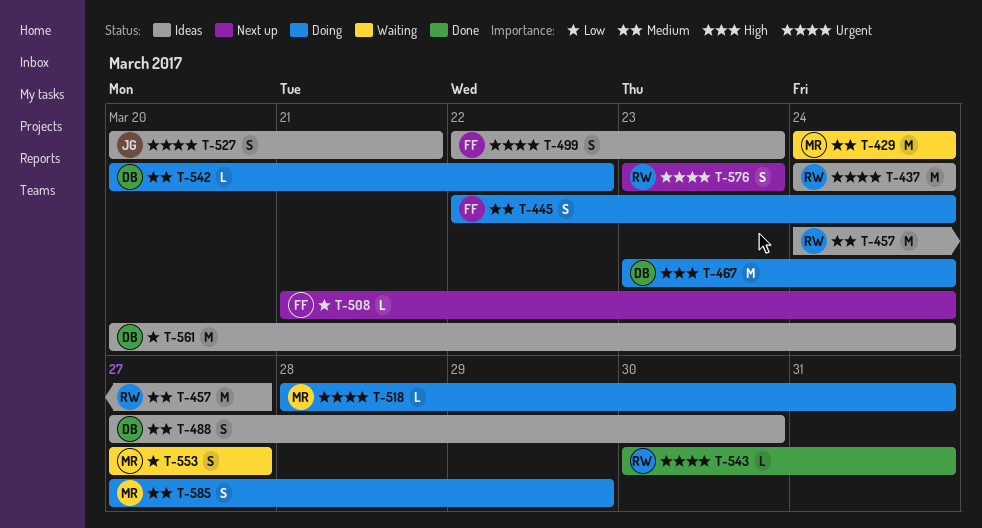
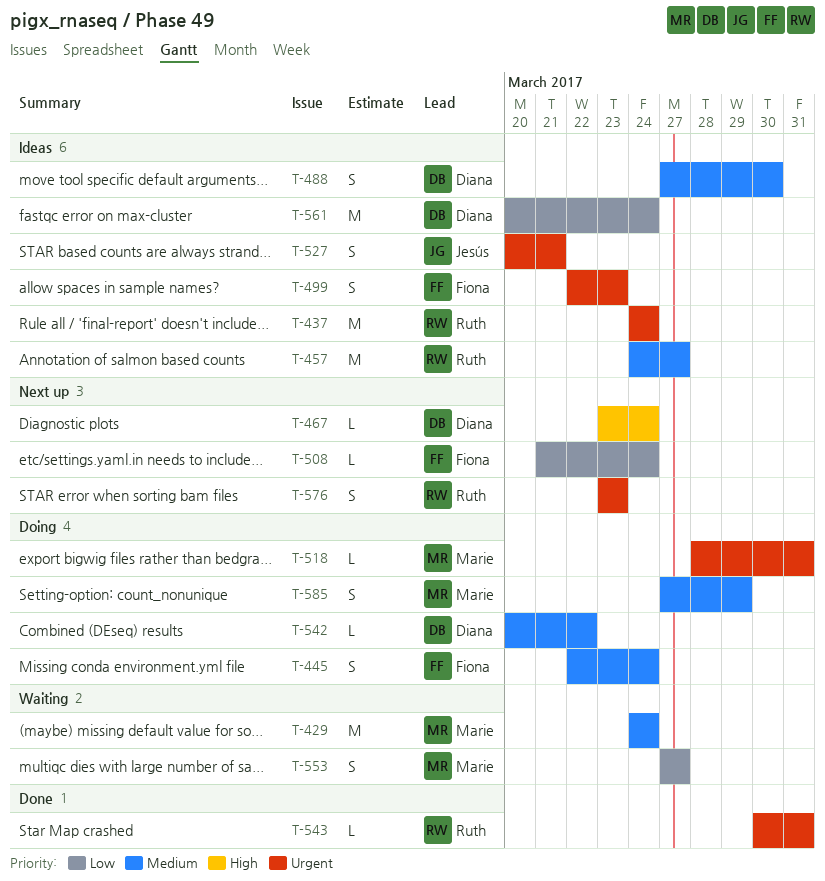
T-467, status: Doing -> Next up
T-467, estimate: M -> L

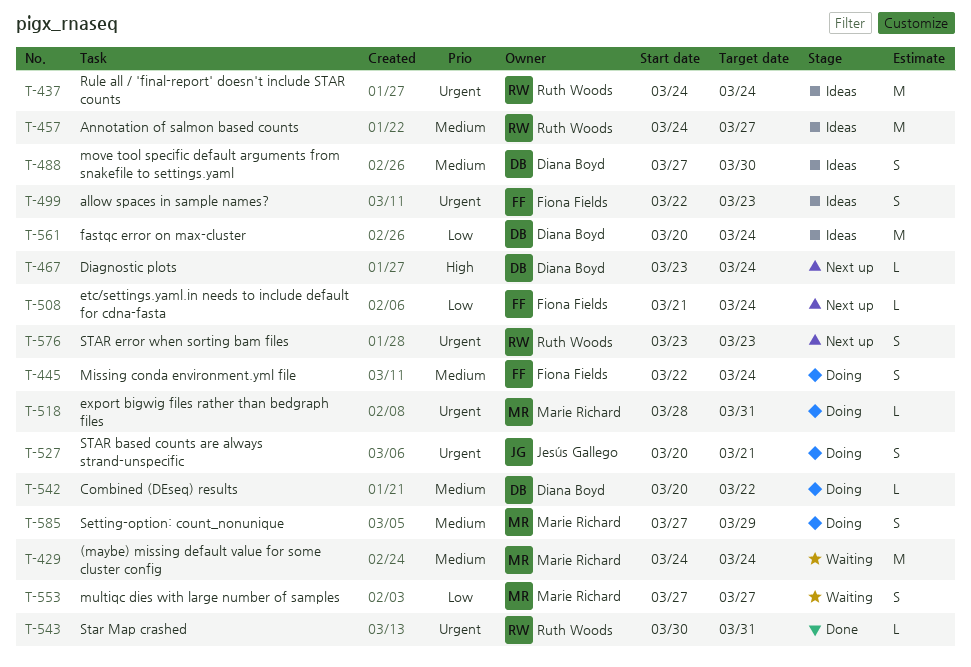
T-527, status: Ideas -> Doing

